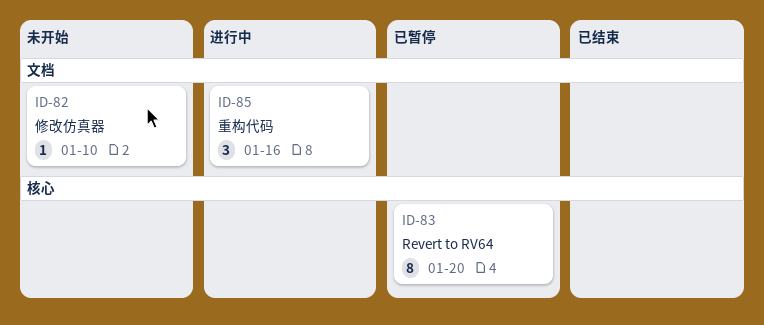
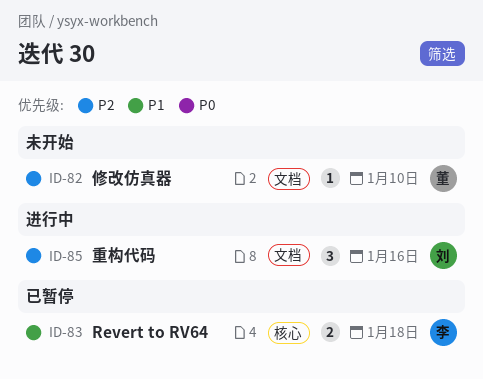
ID-83, estimate: 8 -> 2
ID-83, due: Jan 20 -> Jan 18

